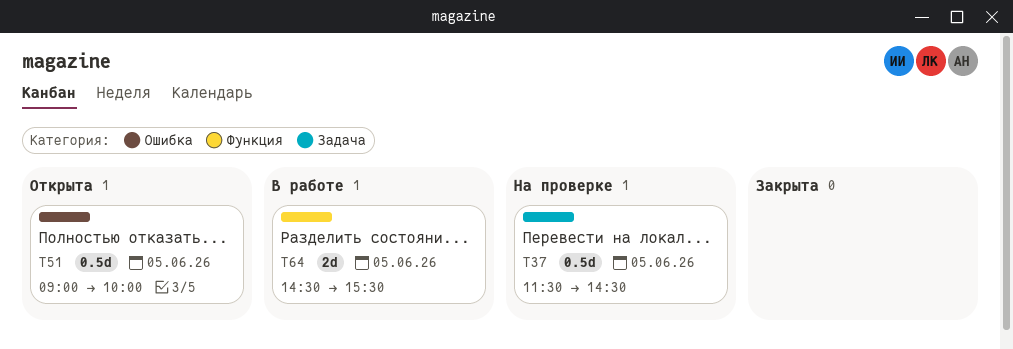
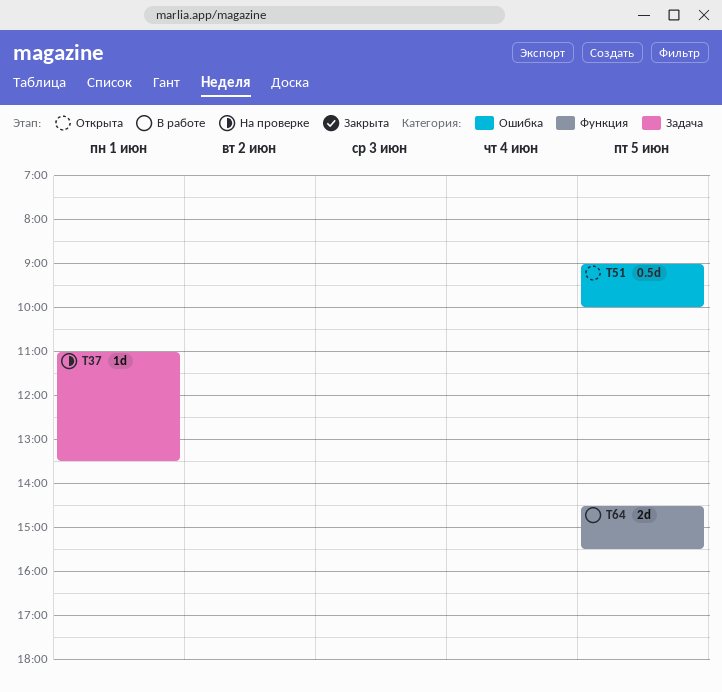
T37, estimate: 0.5d -> 1d
T37, day: Jun 5 -> Jun 1
T37, begins: 11:30 -> 11:00
T37, ends: 14:30 -> 13:30

